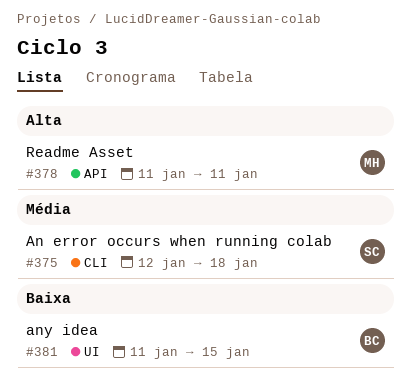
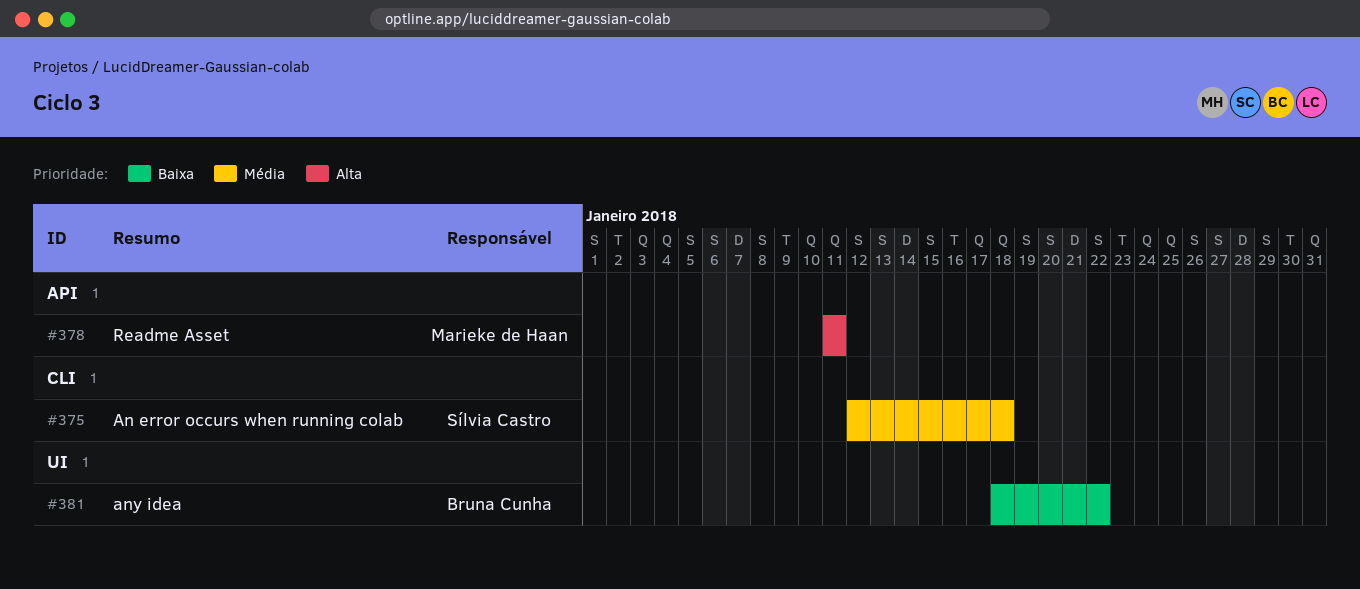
#381, start: Jan 11 -> Jan 18
#381, due: Jan 15 -> Jan 22

